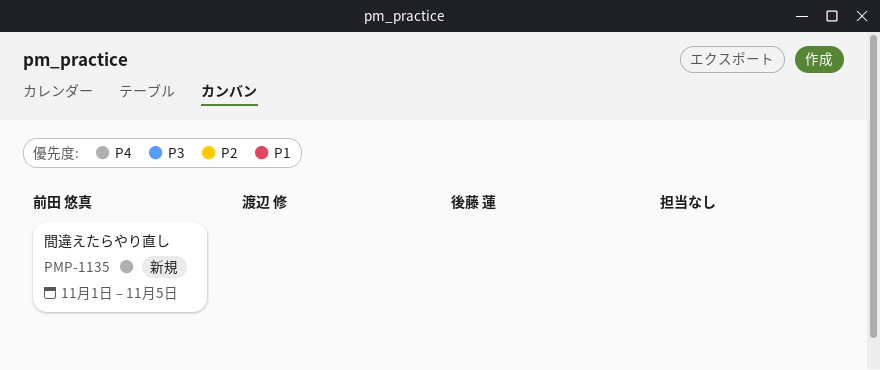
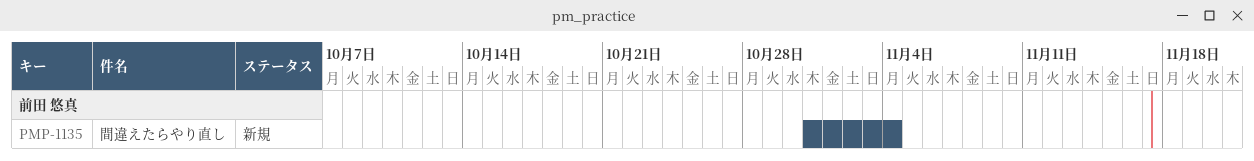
PMP-1135, start: Nov 1 -> Oct 31
PMP-1135, due: Nov 5 -> Nov 4

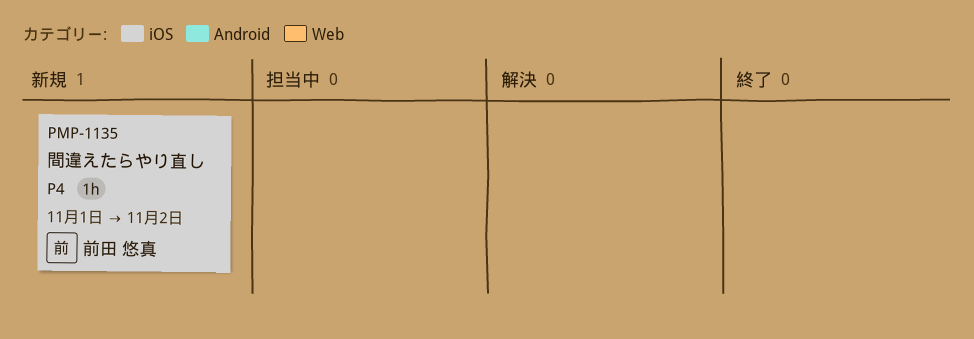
PMP-1135, start: Oct 31 -> Nov 1
PMP-1135, due: Nov 4 -> Nov 2

